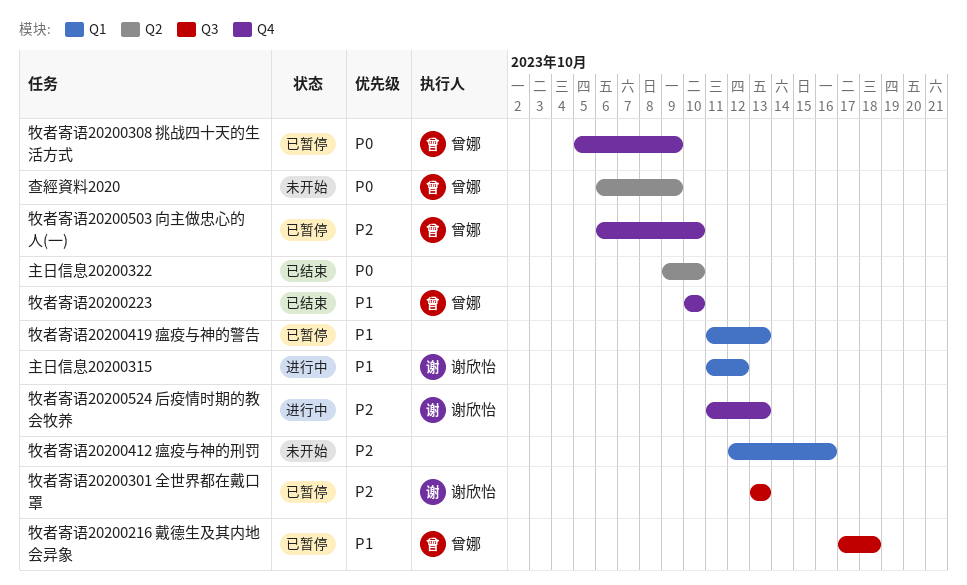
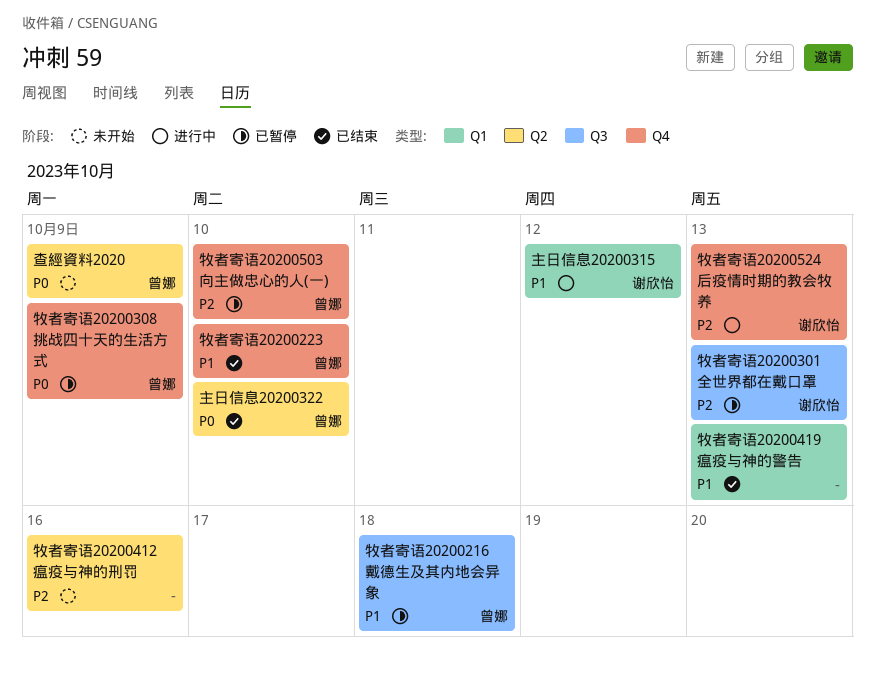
主日信息20200322, owner: none -> 曾娜
牧者寄语20200412 瘟疫与神的刑罚, label: Q1 -> Q2
牧者寄语20200419 瘟疫与神的警告, status: 已暂停 -> 已结束

